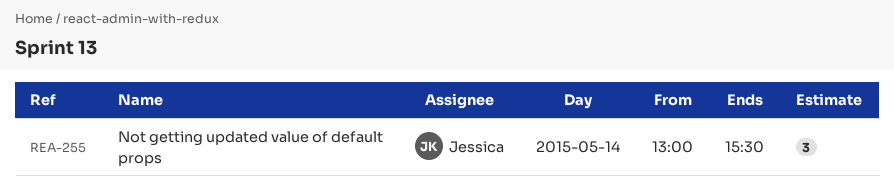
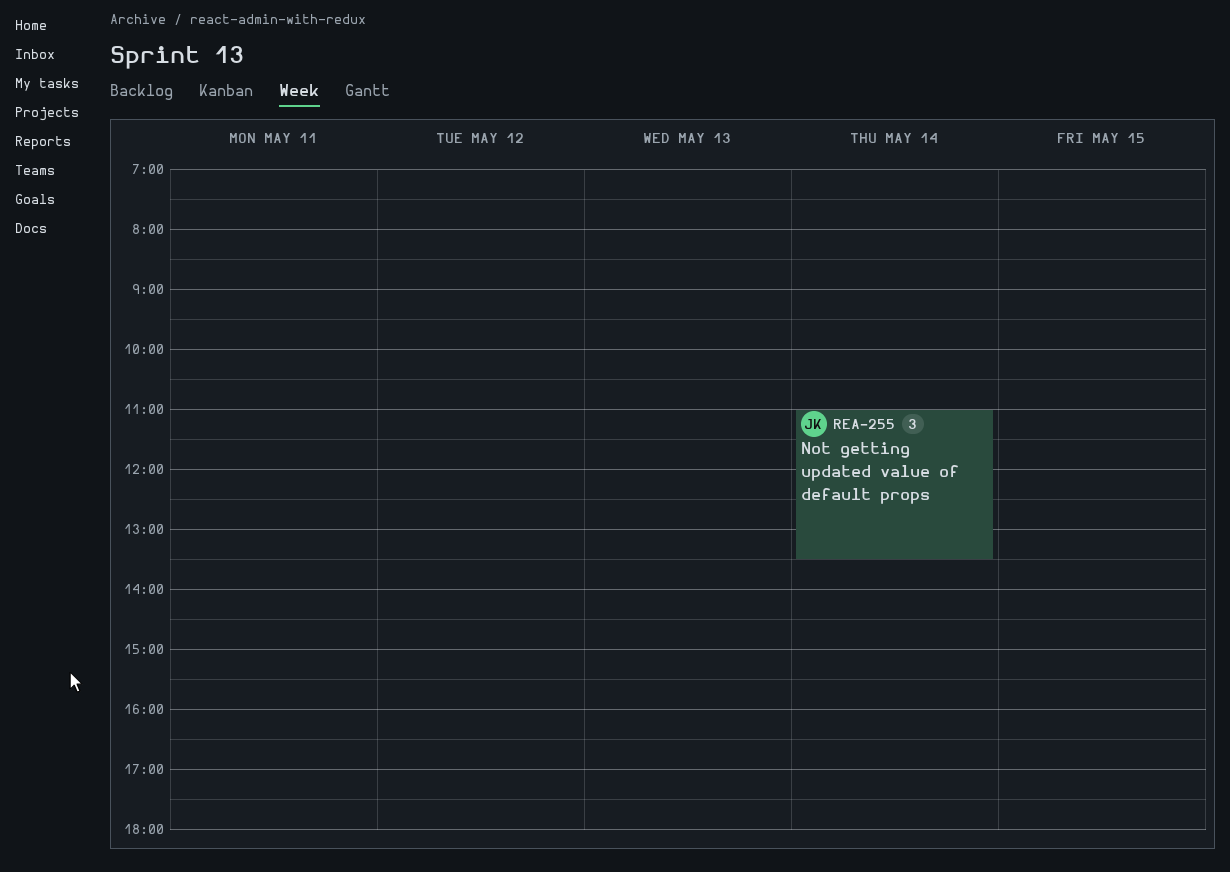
REA-255, begins: 13:00 -> 11:00
REA-255, ends: 15:30 -> 13:30

